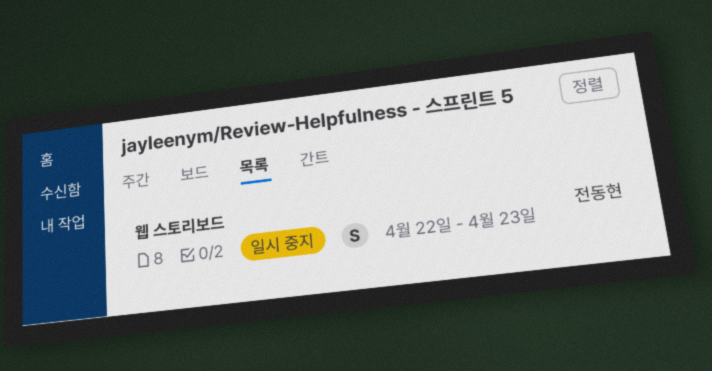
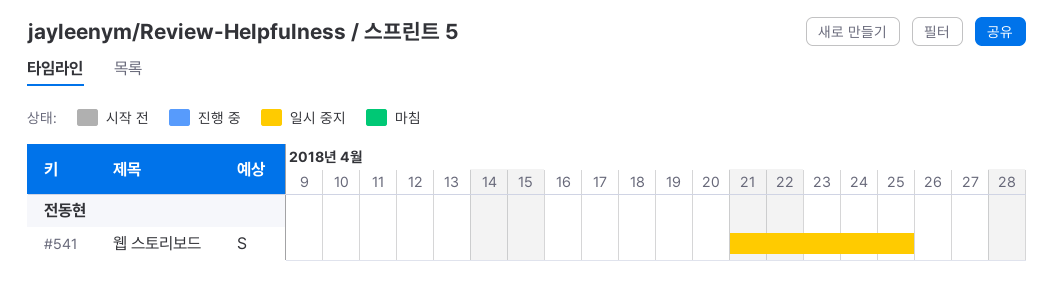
웹 스토리보드, start: Apr 22 -> Apr 21
웹 스토리보드, due: Apr 23 -> Apr 25

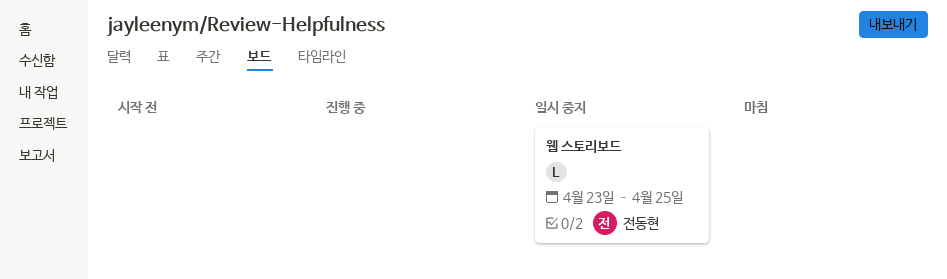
웹 스토리보드, estimate: S -> L
웹 스토리보드, start: Apr 21 -> Apr 23

